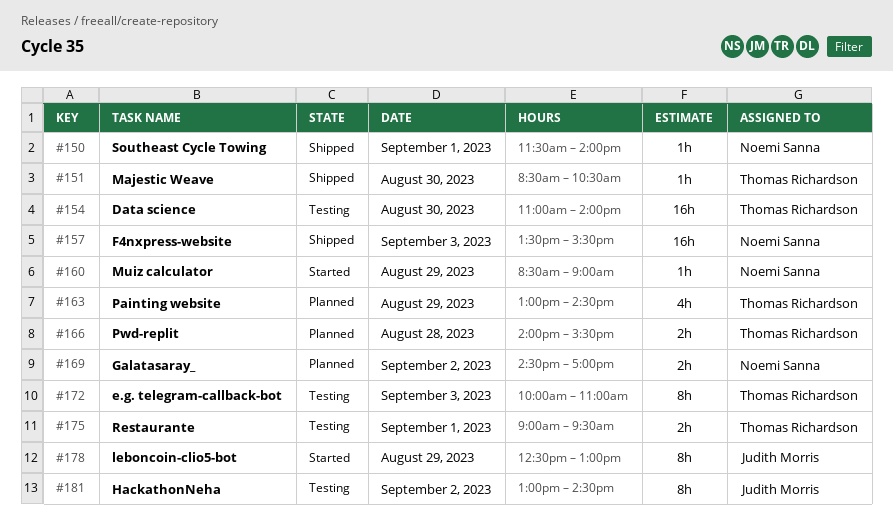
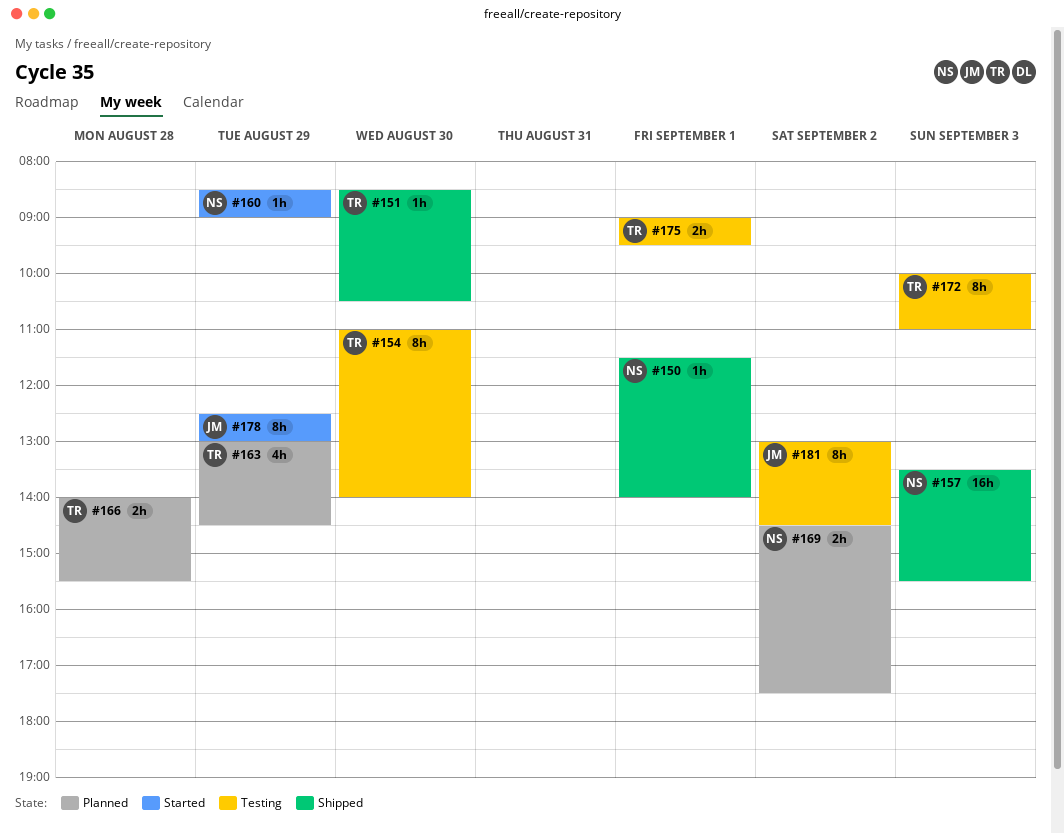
#154, estimate: 16h -> 8h
#169, ends: 17:00 -> 17:30

